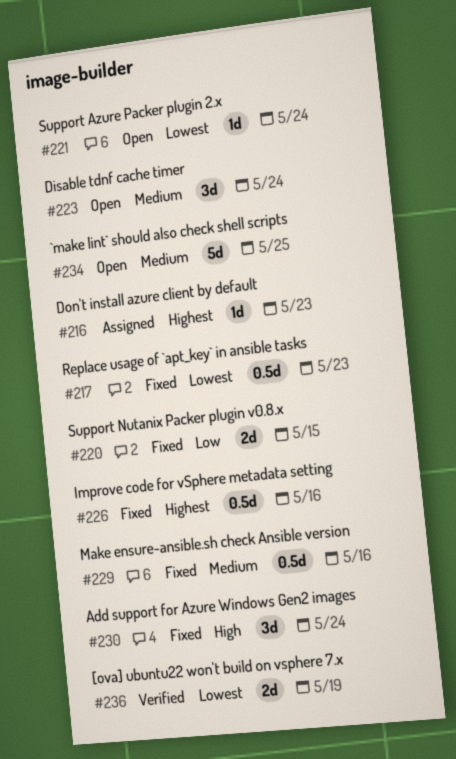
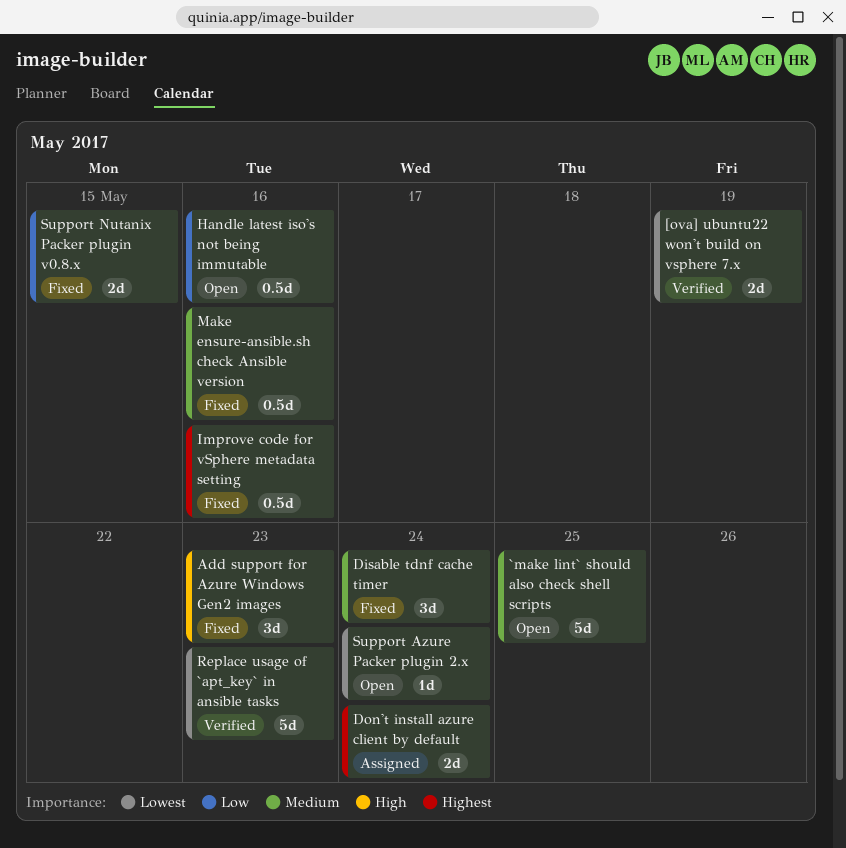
Add support for Azure Windows Gen2 images, due: May 24 -> May 23
Disable tdnf cache timer, status: Open -> Fixed
Don't install azure client by default, estimate: 1d -> 2d
Don't install azure client by default, due: May 23 -> May 24
Handle latest iso's not being immutable: none -> present
Replace usage of `apt_key` in ansible tasks, status: Fixed -> Verified
Replace usage of `apt_key` in ansible tasks, estimate: 0.5d -> 5d

